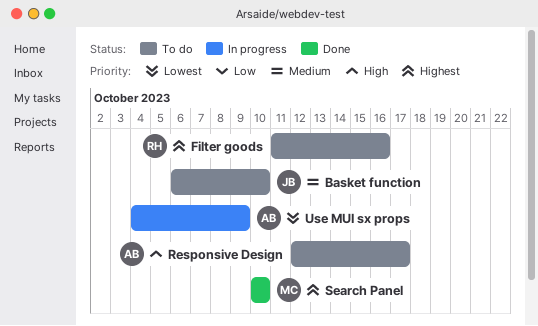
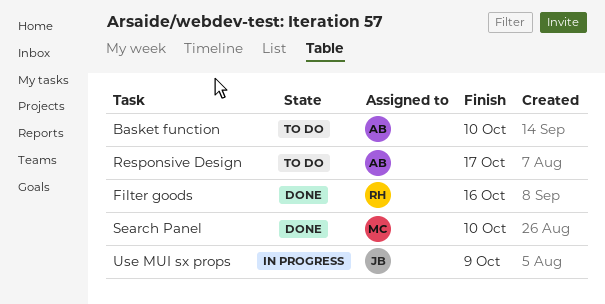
Basket function, owner: JB -> AB
Filter goods, status: To do -> Done
Use MUI sx props, owner: AB -> JB

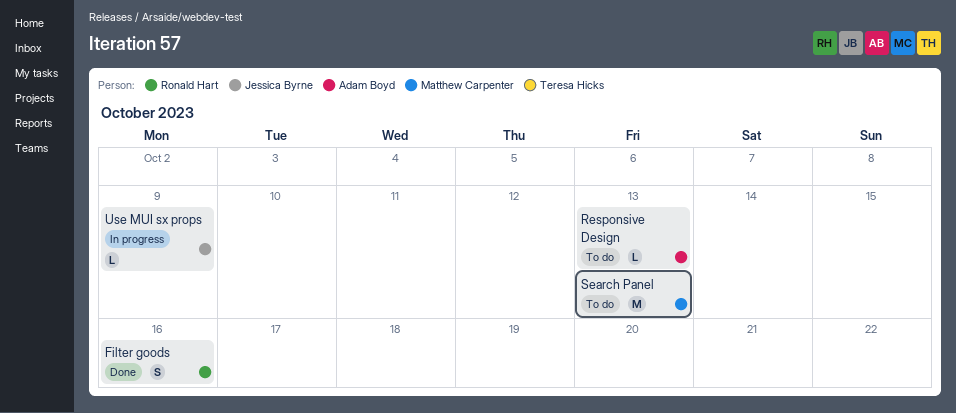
Basket function: present -> none
Responsive Design, due: Oct 17 -> Oct 13
Search Panel, status: Done -> To do
Search Panel, due: Oct 10 -> Oct 13

